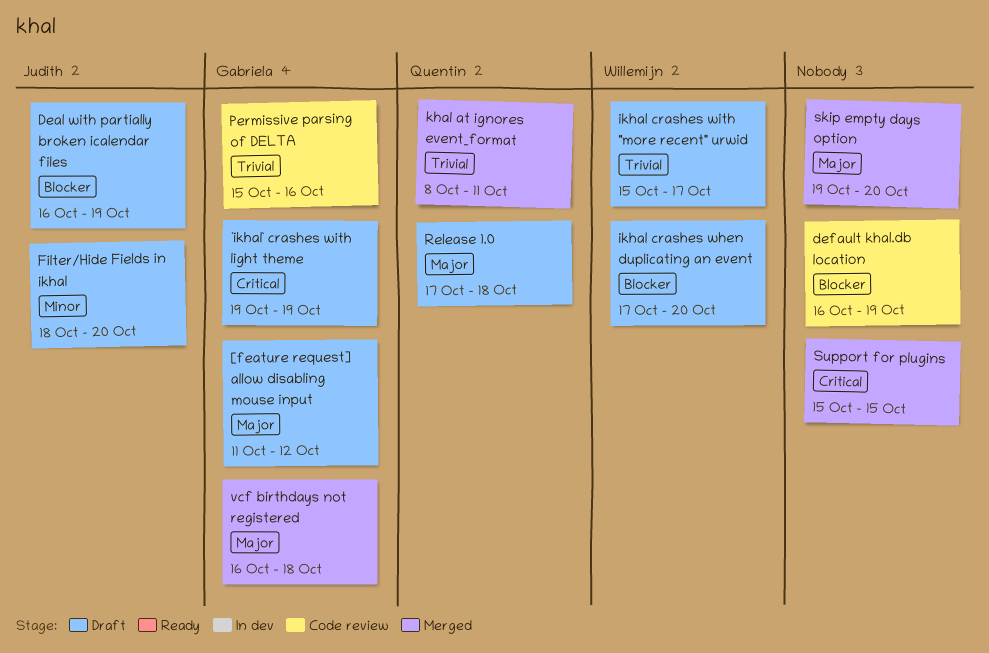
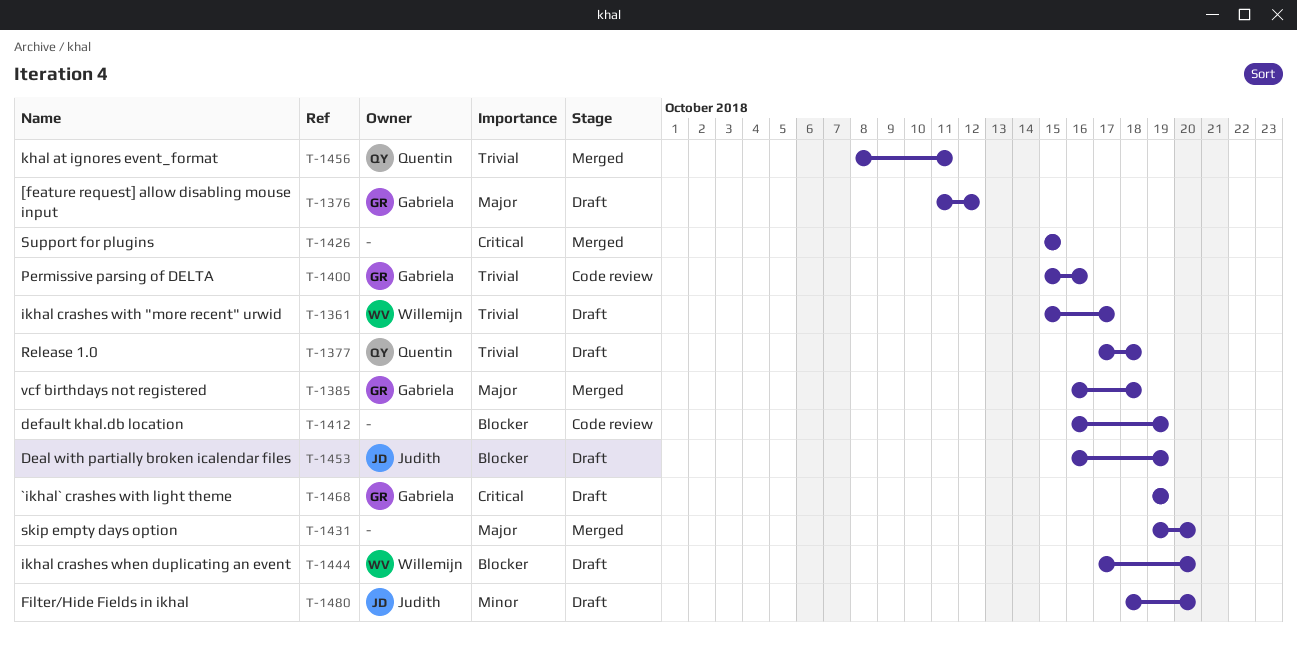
Release 1.0, priority: Major -> Trivial

